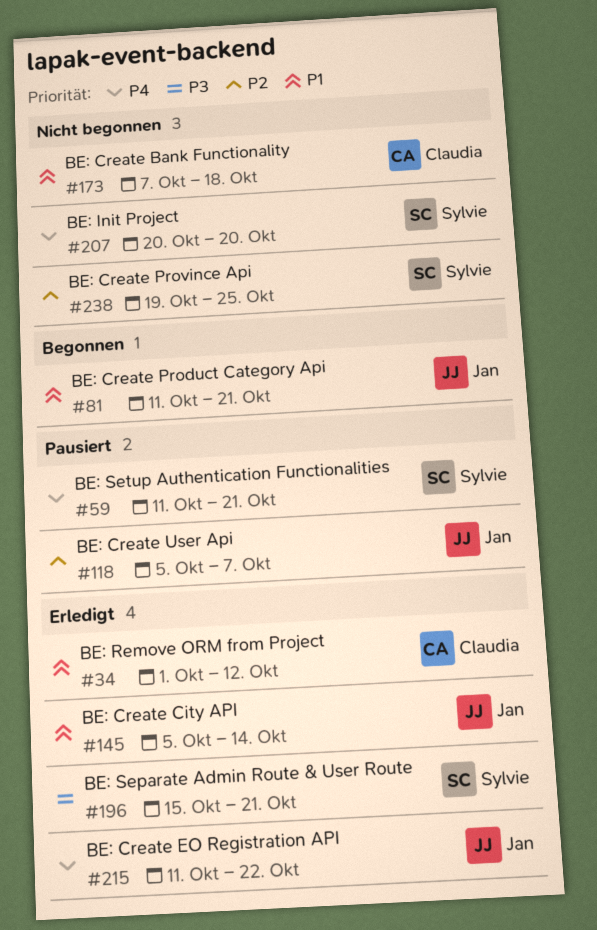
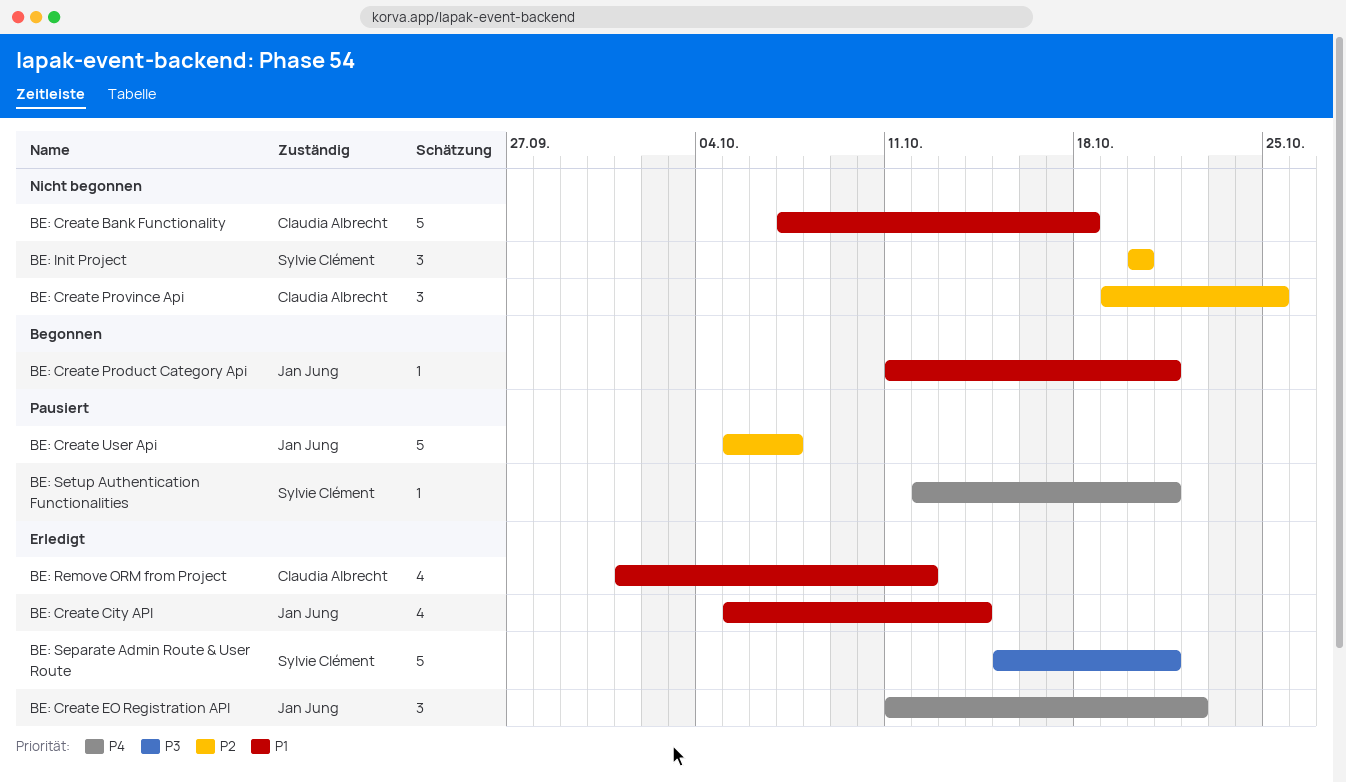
BE: Create Province Api, owner: Sylvie Clément -> Claudia Albrecht
BE: Init Project, priority: P4 -> P2
BE: Setup Authentication Functionalities, start: Oct 11 -> Oct 12

